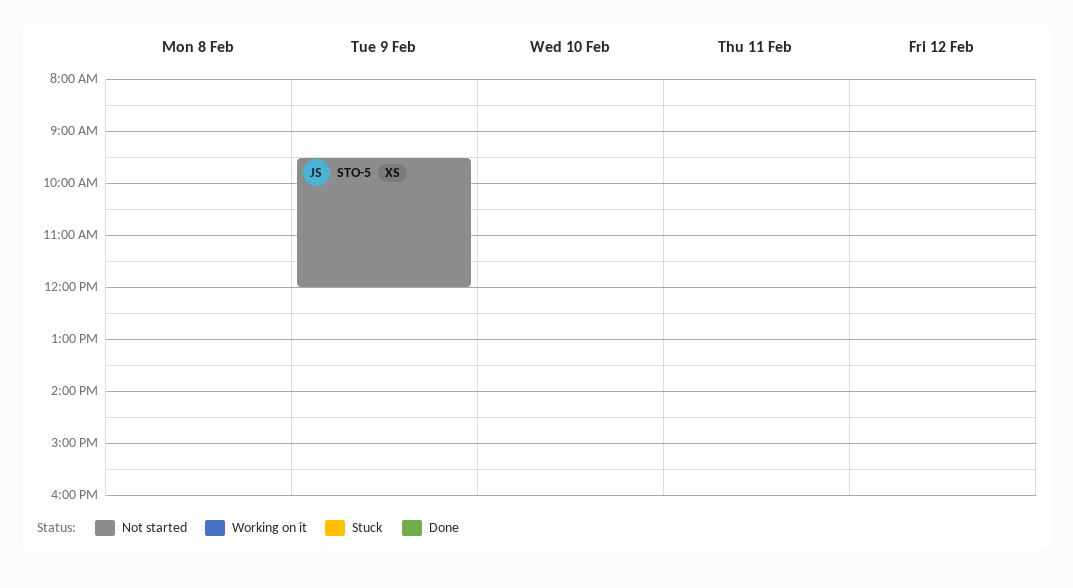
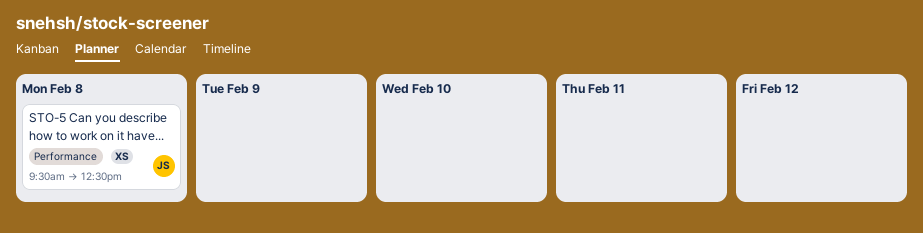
STO-5, day: Feb 9 -> Feb 8
STO-5, ends: 12:00 -> 12:30

